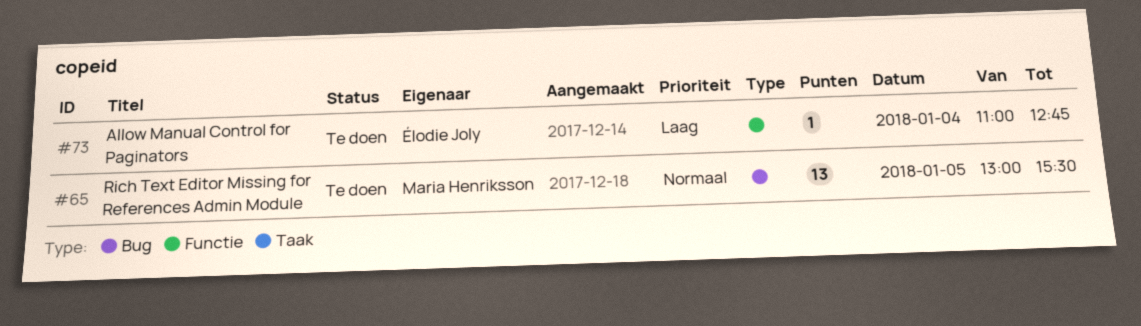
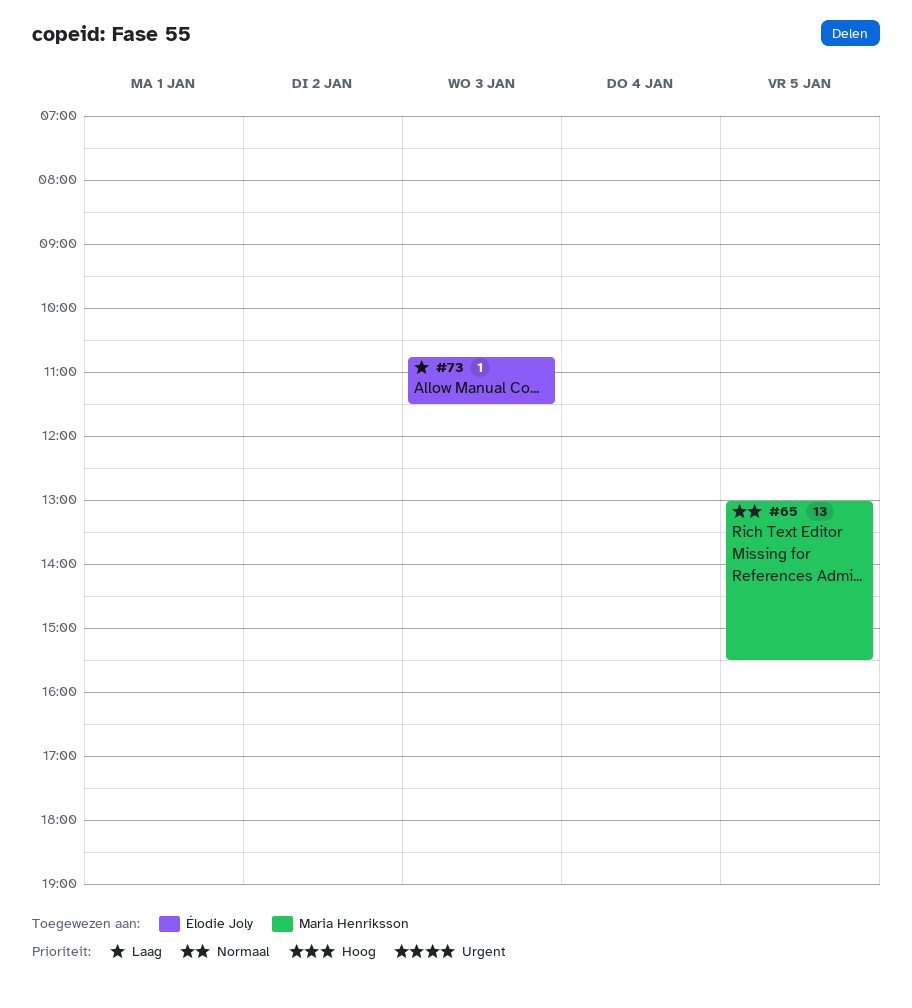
#73, day: Jan 4 -> Jan 3
#73, begins: 11:00 -> 10:45
#73, ends: 12:45 -> 11:30

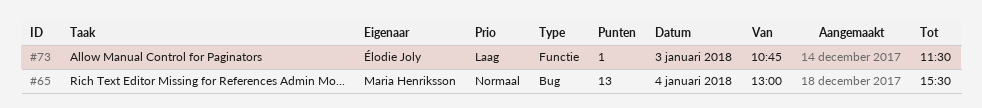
#65, day: Jan 5 -> Jan 4

